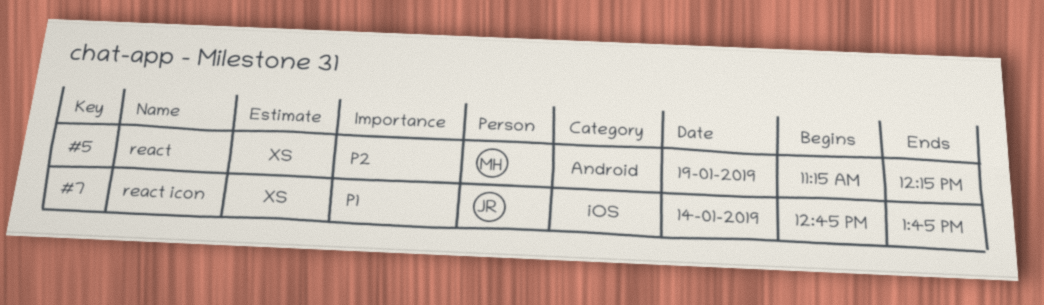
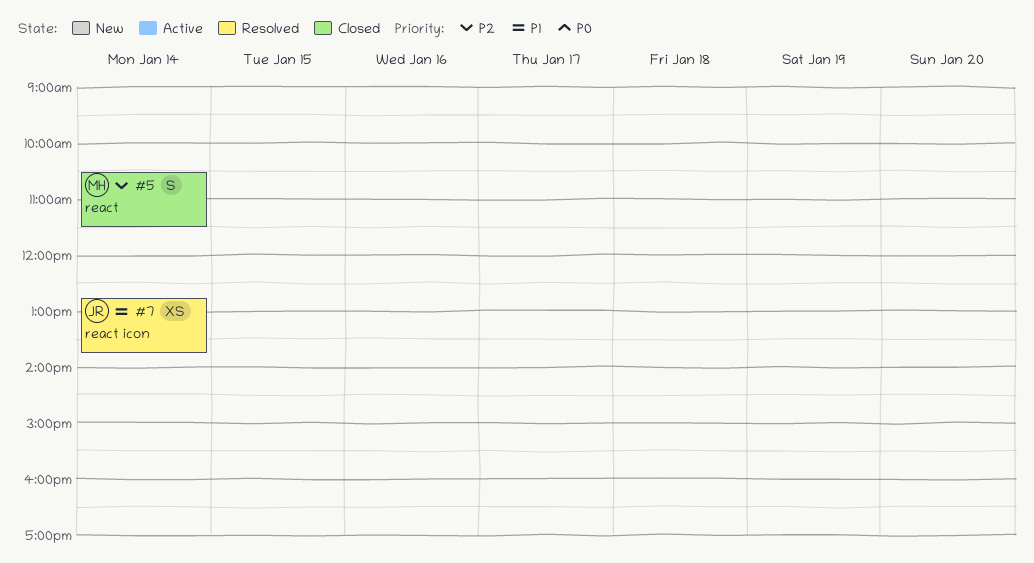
#5, estimate: XS -> S
#5, day: Jan 19 -> Jan 14
#5, begins: 11:15 -> 10:30
#5, ends: 12:15 -> 11:30

